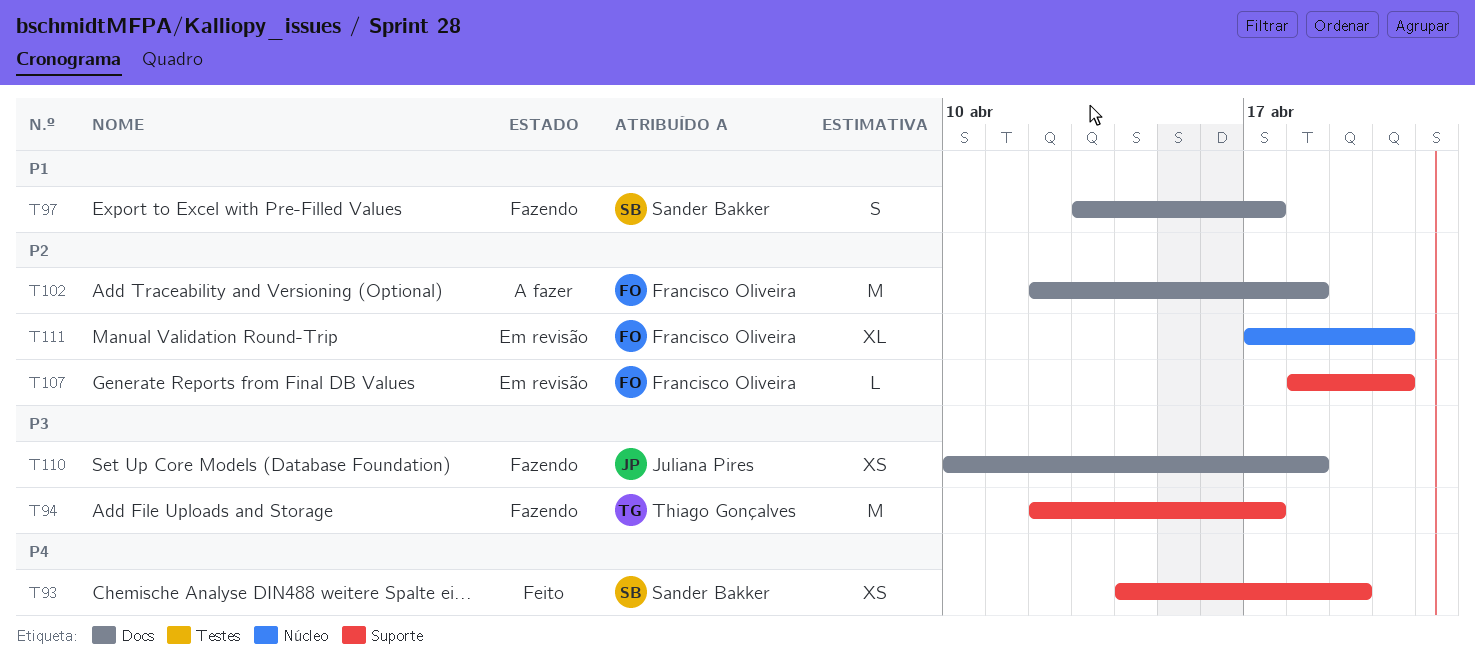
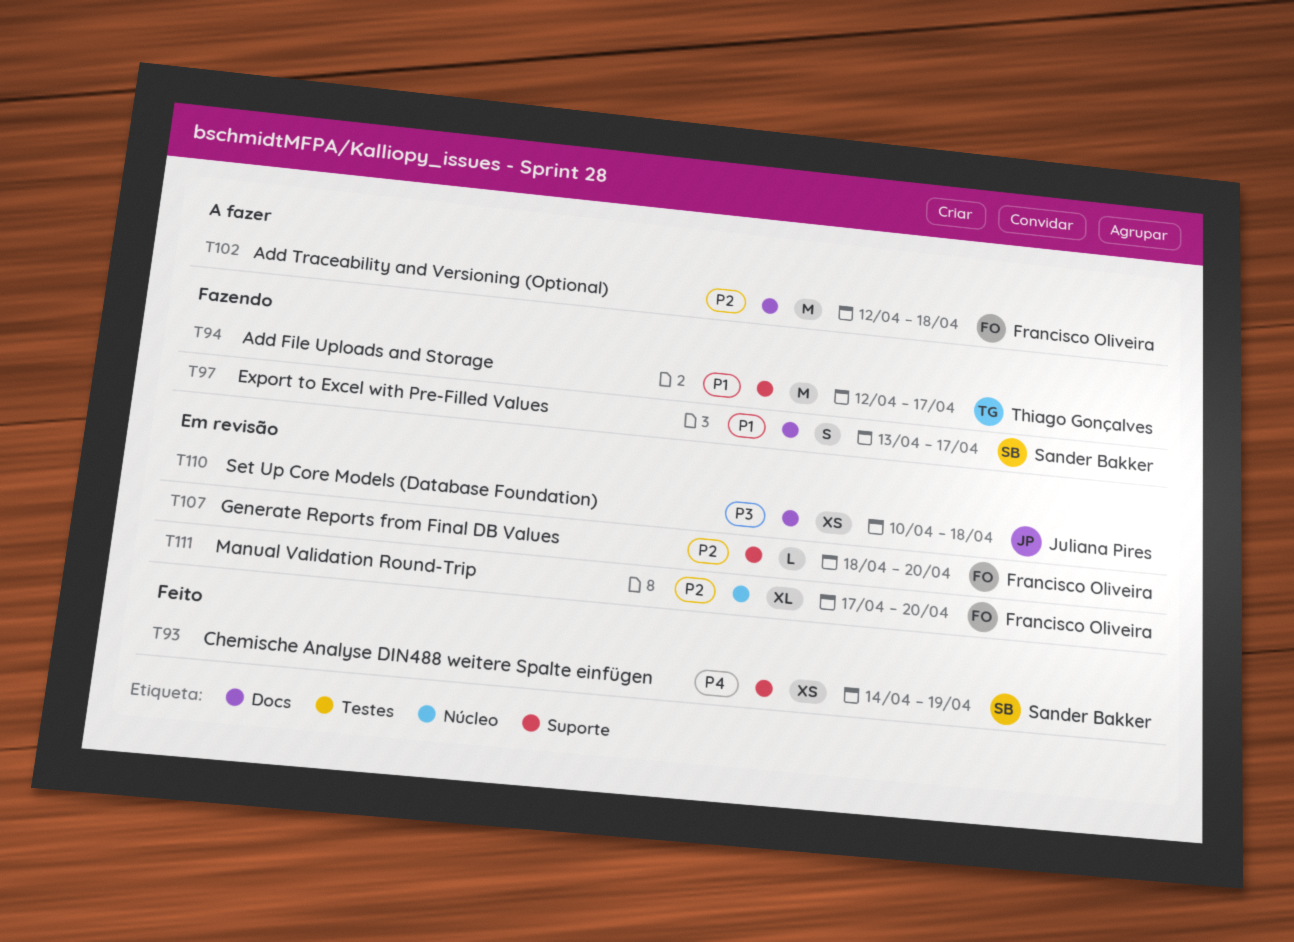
T94, priority: P3 -> P1
T110, status: Fazendo -> Em revisão

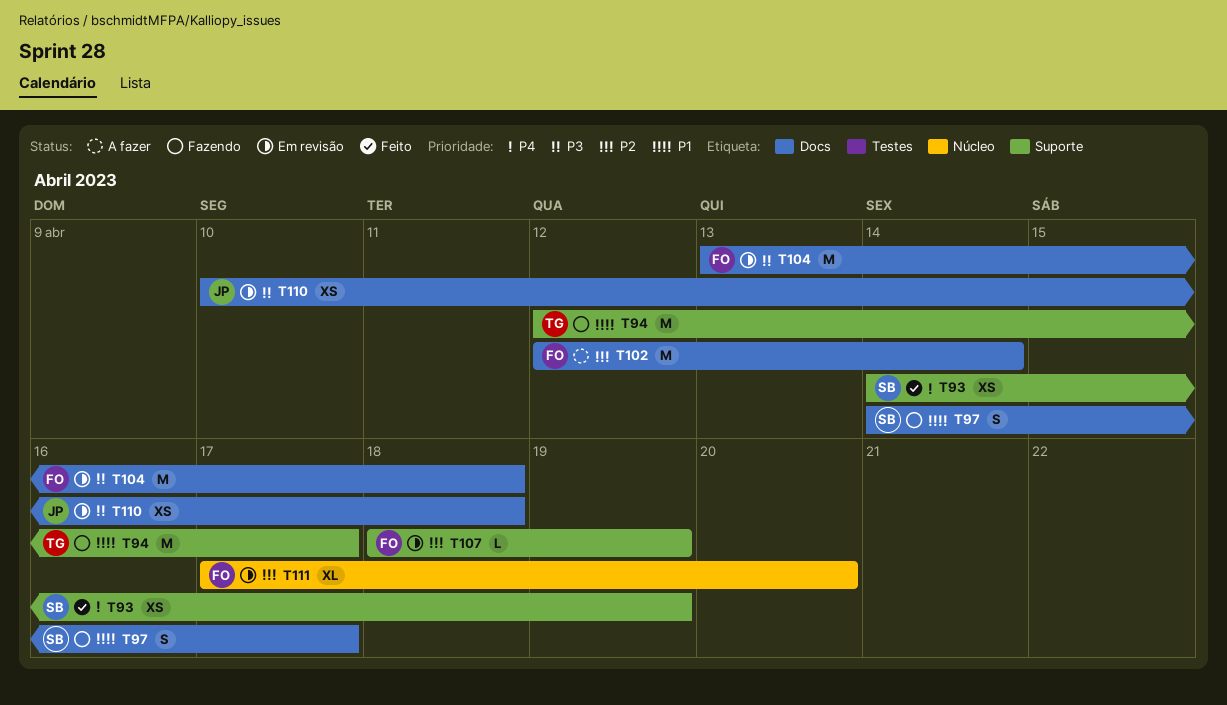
T97, start: Apr 13 -> Apr 14
T102, due: Apr 18 -> Apr 14
T104: none -> present
T107, due: Apr 20 -> Apr 19

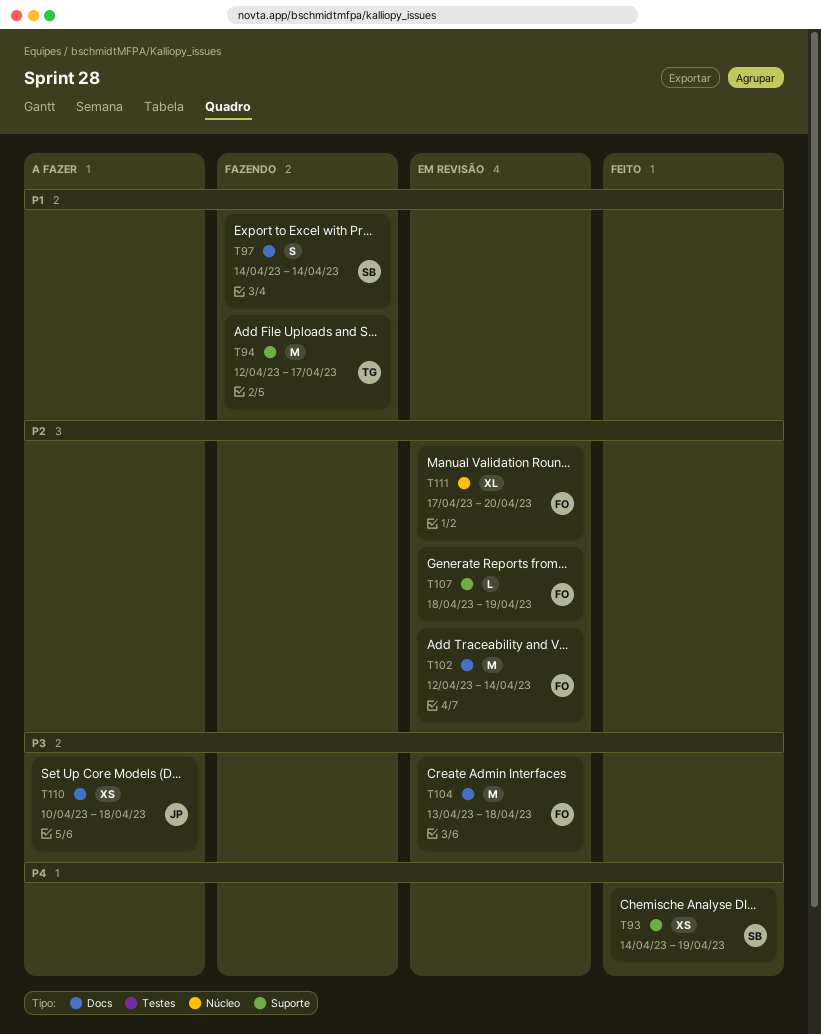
T97, due: Apr 17 -> Apr 14
T102, status: A fazer -> Em revisão
T110, status: Em revisão -> A fazer

